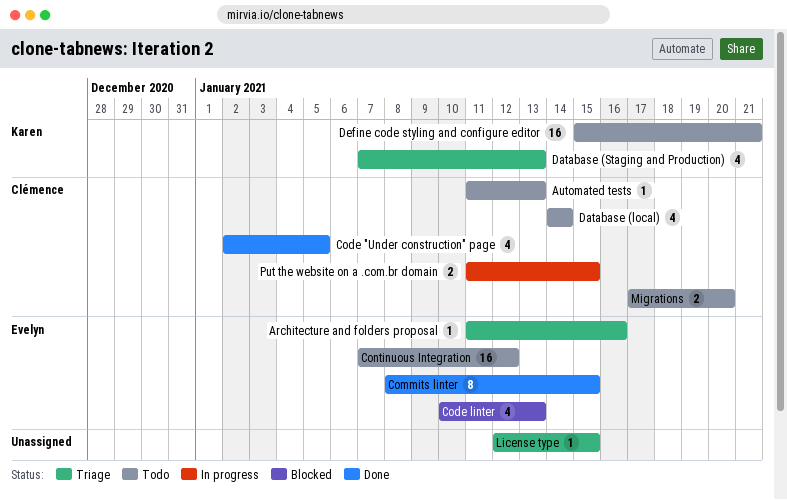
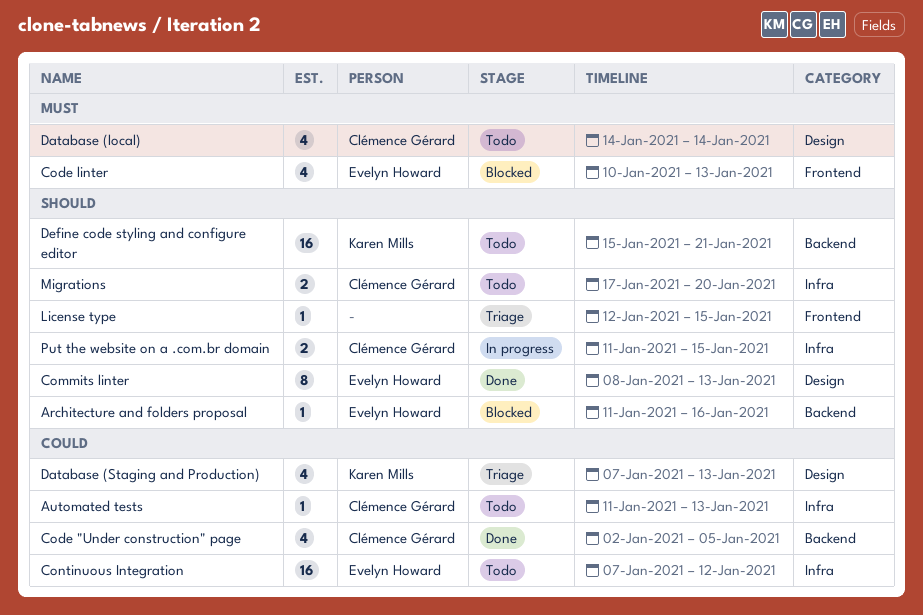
Architecture and folders proposal, status: Triage -> Blocked
Commits linter, due: Jan 15 -> Jan 13

